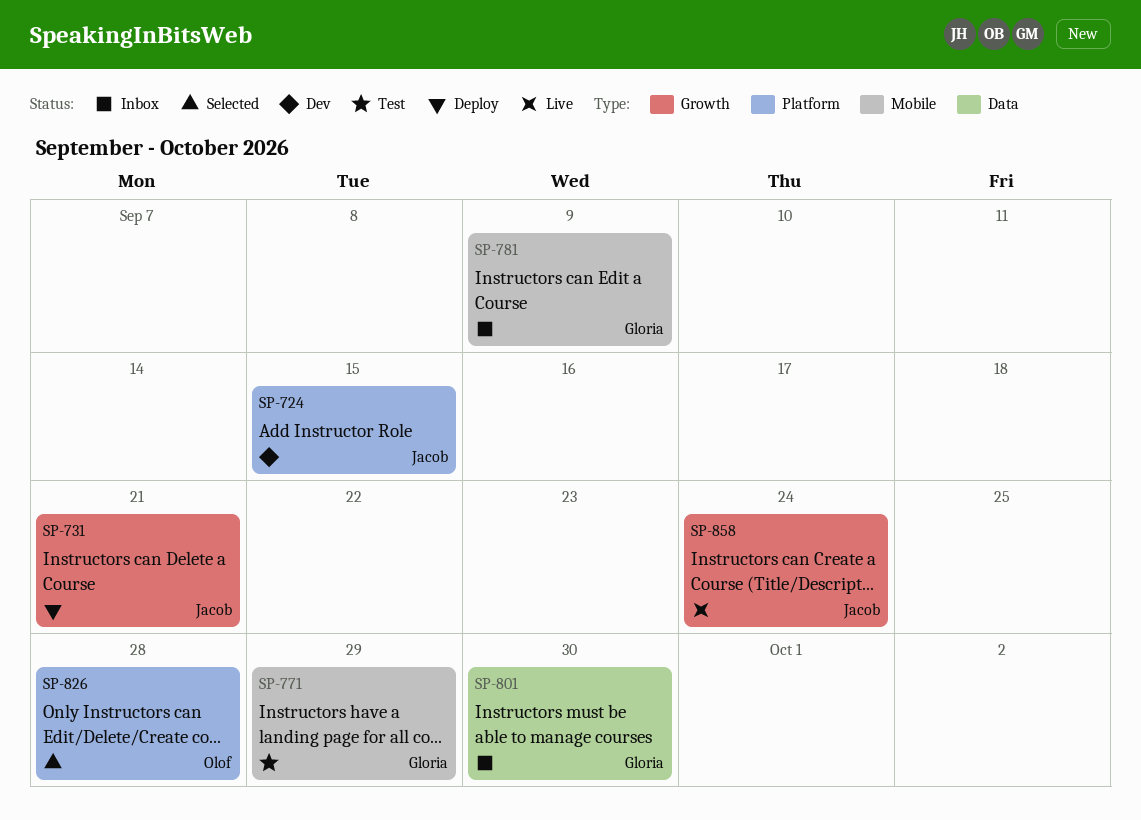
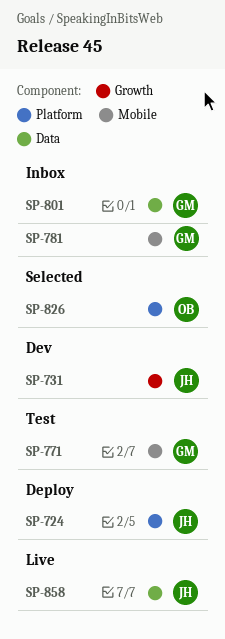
SP-724, status: Dev -> Deploy
SP-731, status: Deploy -> Dev
SP-858, label: Growth -> Data

